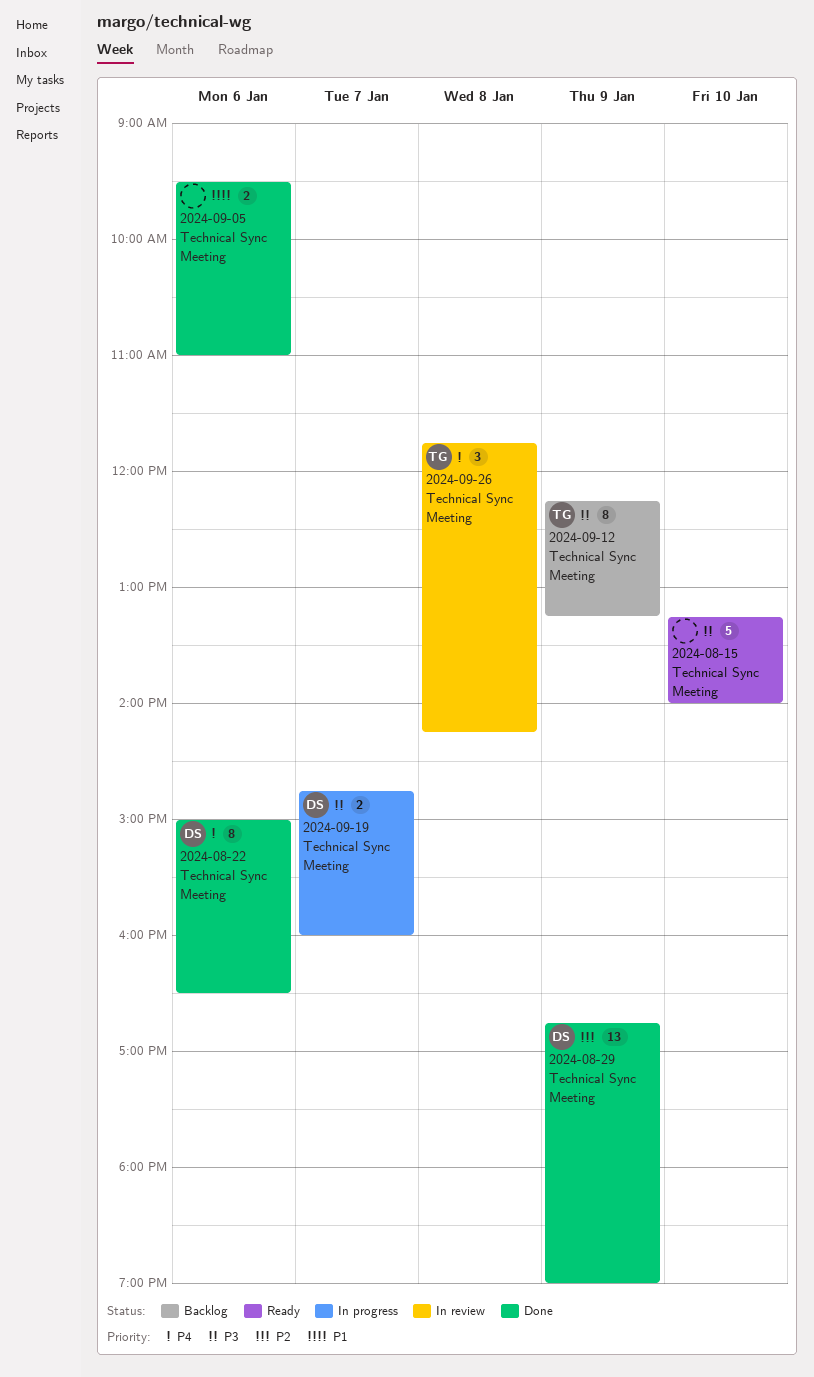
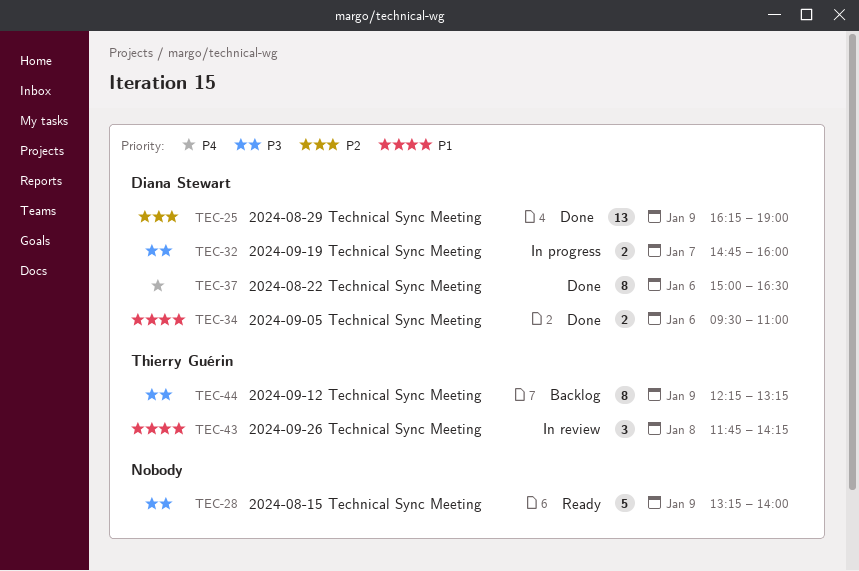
2024-08-15 Technical Sync Meeting, day: Jan 10 -> Jan 9
2024-08-29 Technical Sync Meeting, begins: 16:45 -> 16:15
2024-09-05 Technical Sync Meeting, owner: none -> Diana Stewart
2024-09-26 Technical Sync Meeting, priority: P4 -> P1

